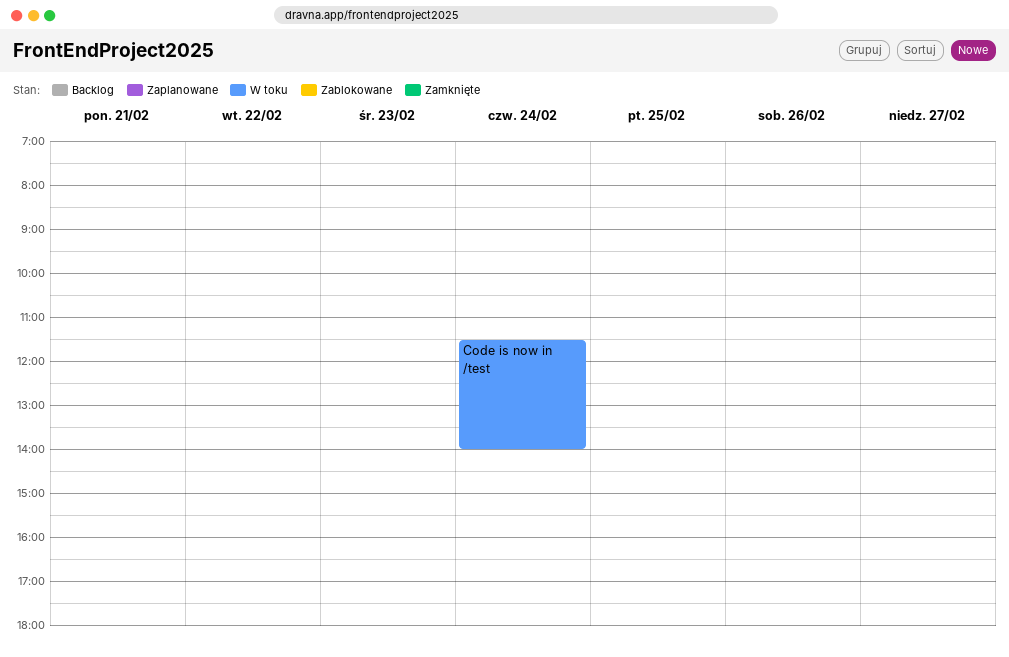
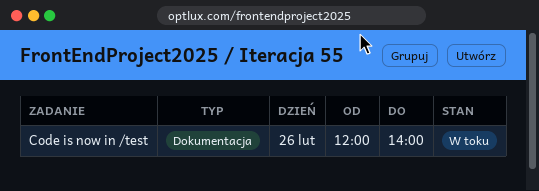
Code is now in /test, day: Feb 24 -> Feb 26
Code is now in /test, begins: 11:30 -> 12:00

